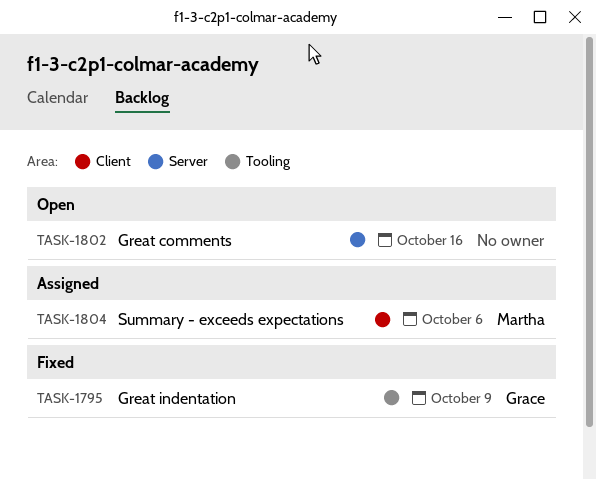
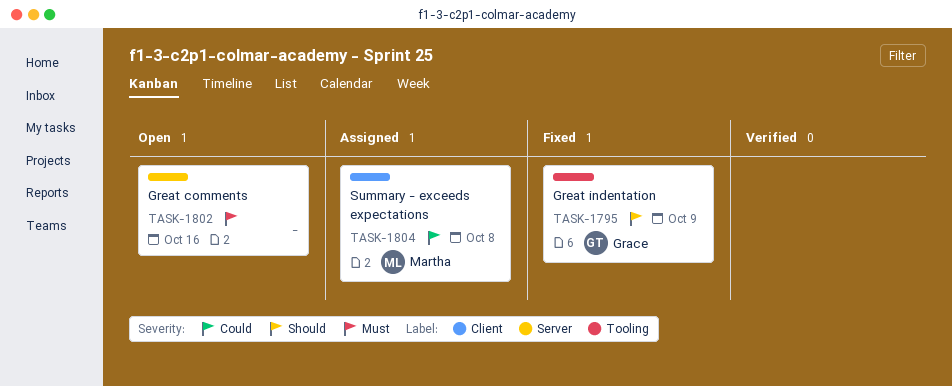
TASK-1804, due: Oct 6 -> Oct 8

